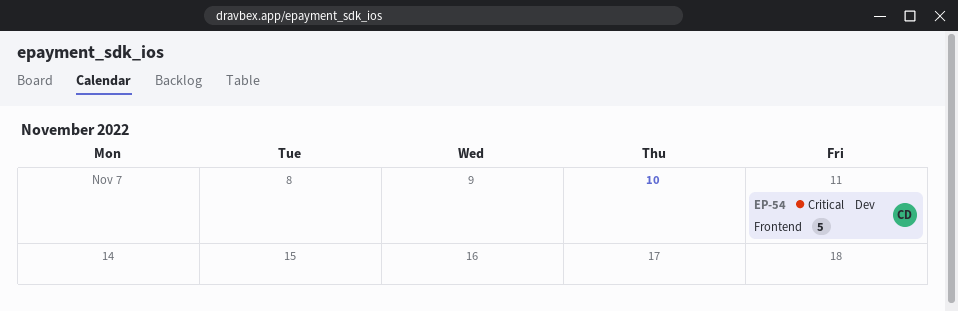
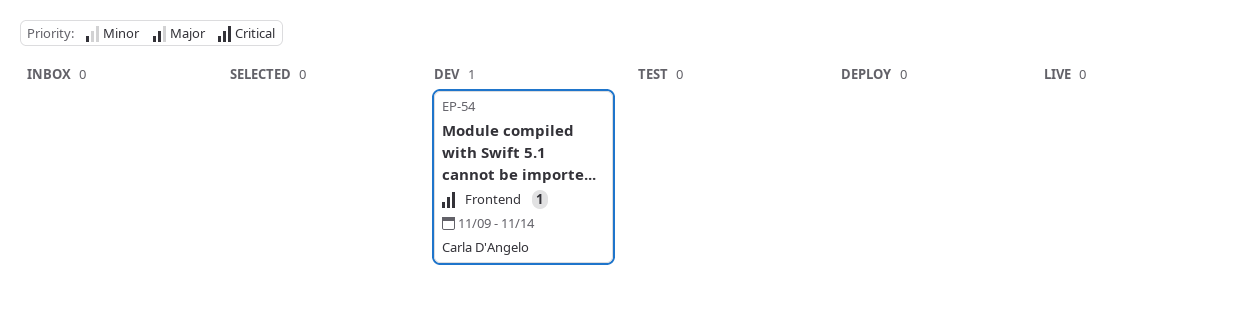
EP-54, estimate: 5 -> 1
EP-54, due: Nov 11 -> Nov 14

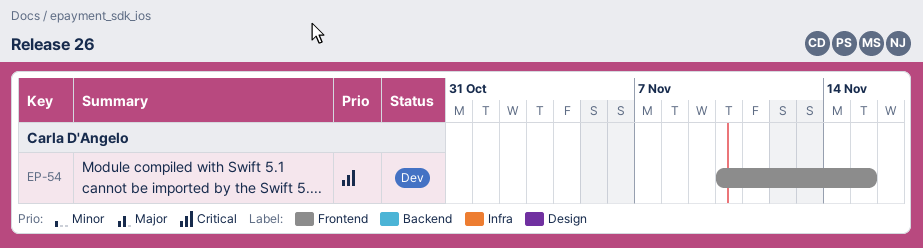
EP-54, start: Nov 9 -> Nov 10
EP-54, due: Nov 14 -> Nov 15

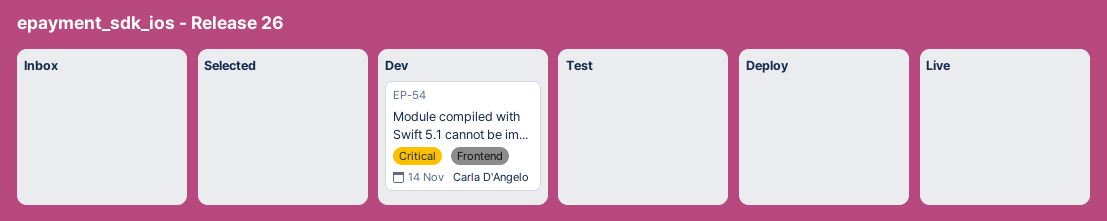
EP-54, due: Nov 15 -> Nov 14

